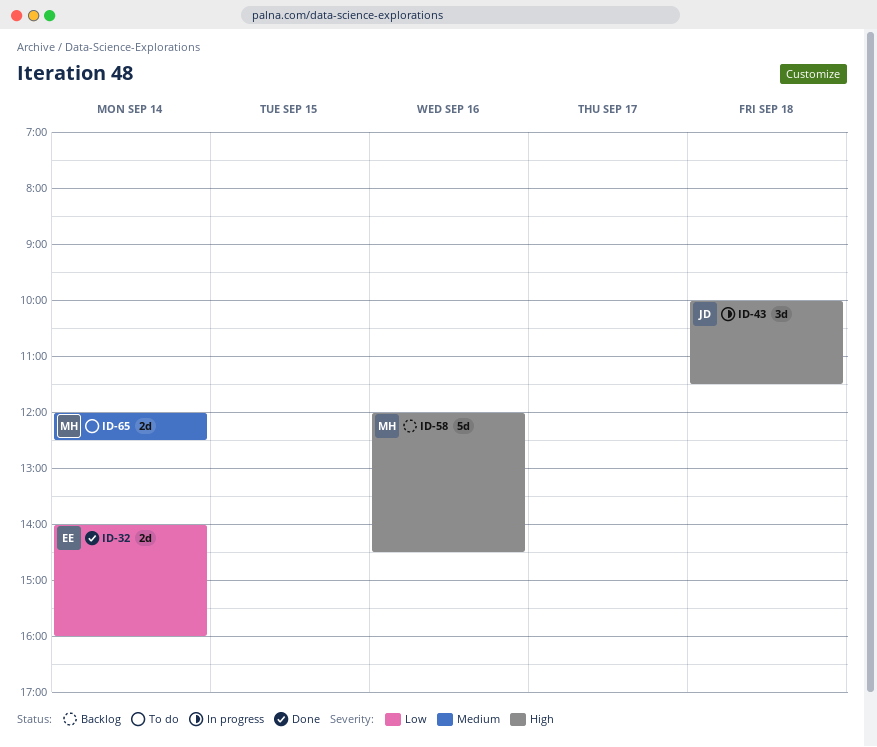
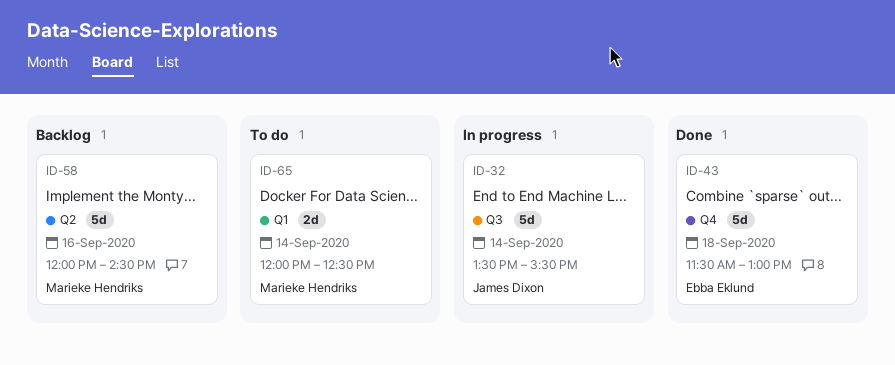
ID-32, status: Done -> In progress
ID-32, owner: Ebba Eklund -> James Dixon
ID-32, estimate: 2d -> 5d
ID-32, begins: 14:00 -> 13:30
ID-32, ends: 16:00 -> 15:30
ID-43, status: In progress -> Done
ID-43, owner: James Dixon -> Ebba Eklund
ID-43, estimate: 3d -> 5d
ID-43, begins: 10:00 -> 11:30
ID-43, ends: 11:30 -> 13:00

